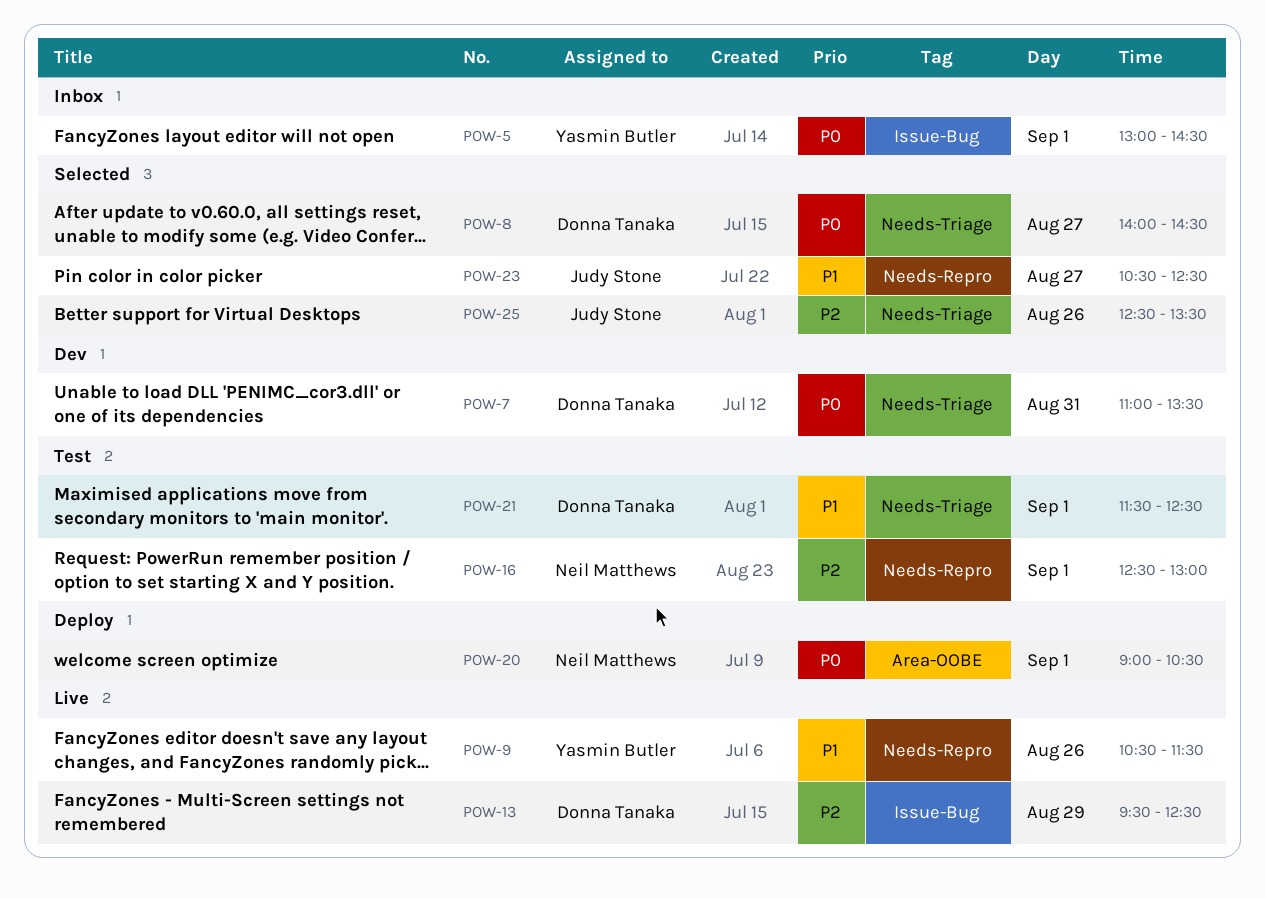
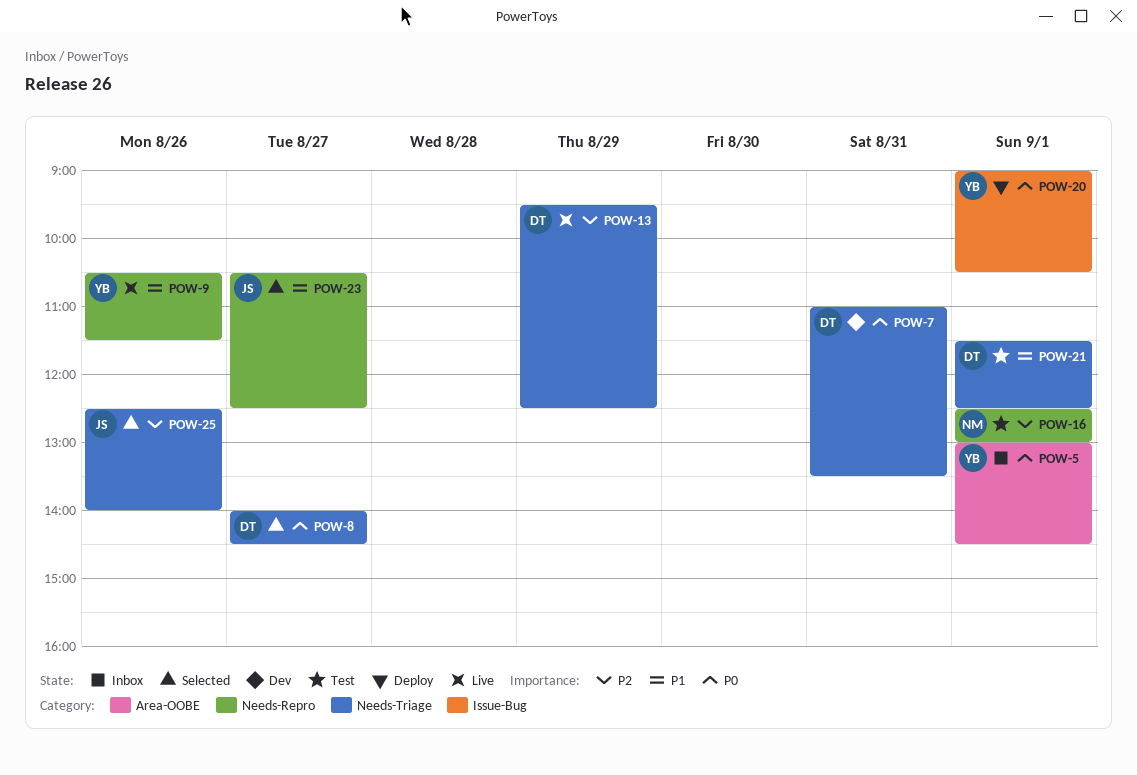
POW-5, label: Issue-Bug -> Area-OOBE
POW-13, label: Issue-Bug -> Needs-Triage
POW-20, owner: Neil Matthews -> Yasmin Butler
POW-20, label: Area-OOBE -> Issue-Bug
POW-25, ends: 13:30 -> 14:00

